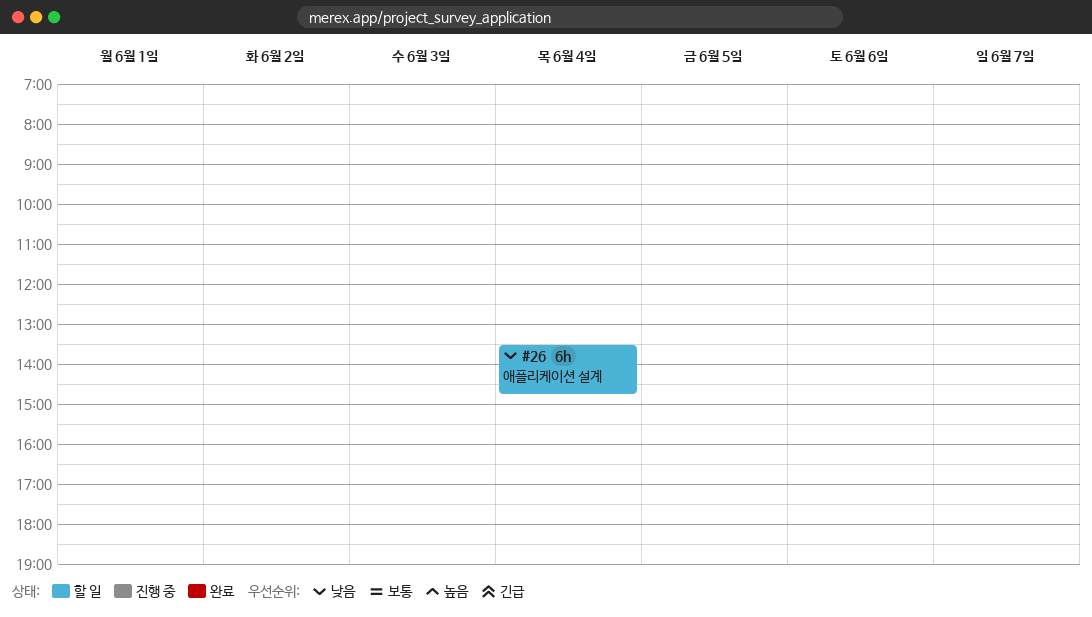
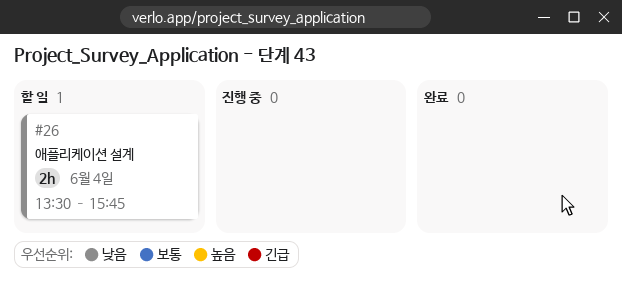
#26, estimate: 6h -> 2h
#26, ends: 14:45 -> 15:45

